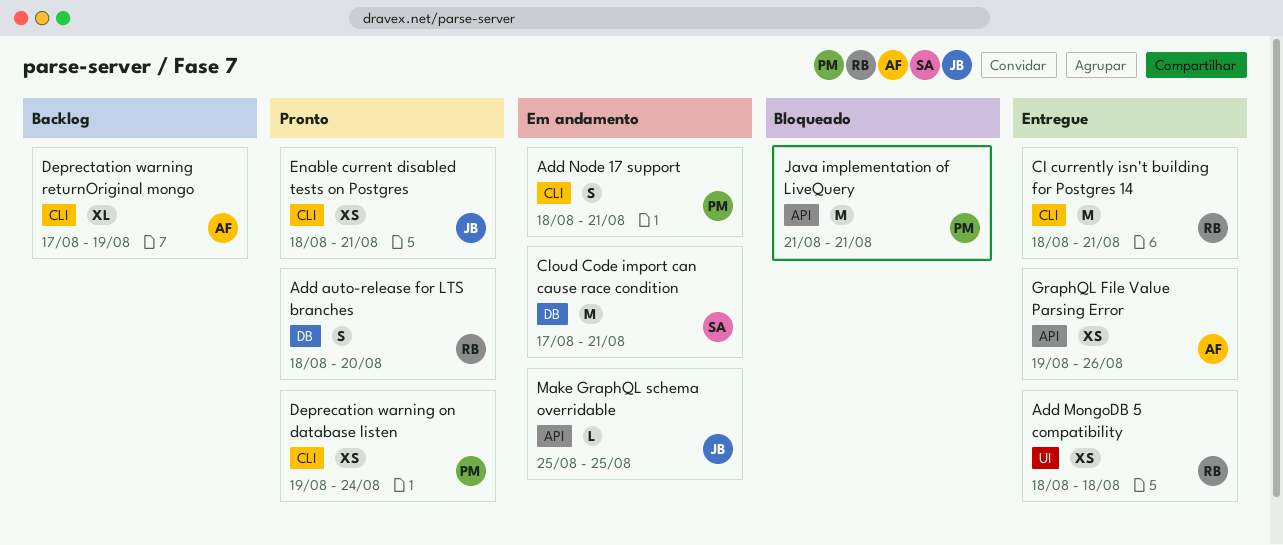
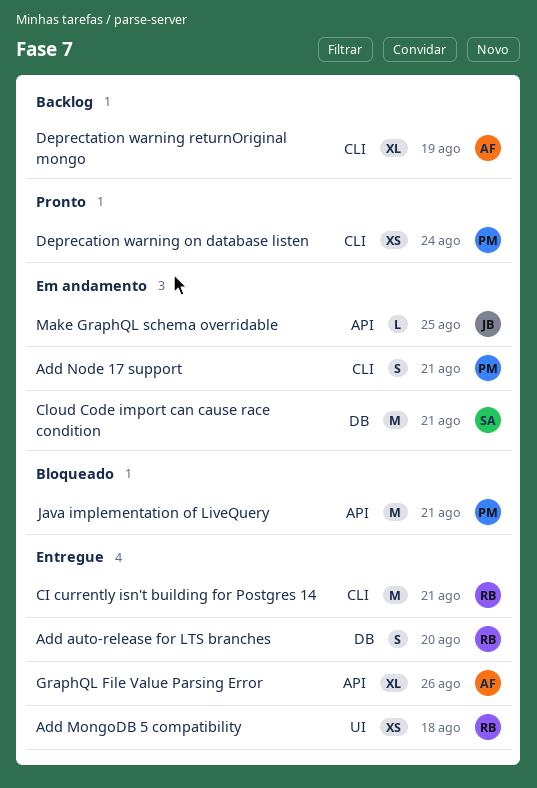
Add auto-release for LTS branches, status: Pronto -> Entregue
Enable current disabled tests on Postgres: present -> none
GraphQL File Value Parsing Error, estimate: XS -> XL

